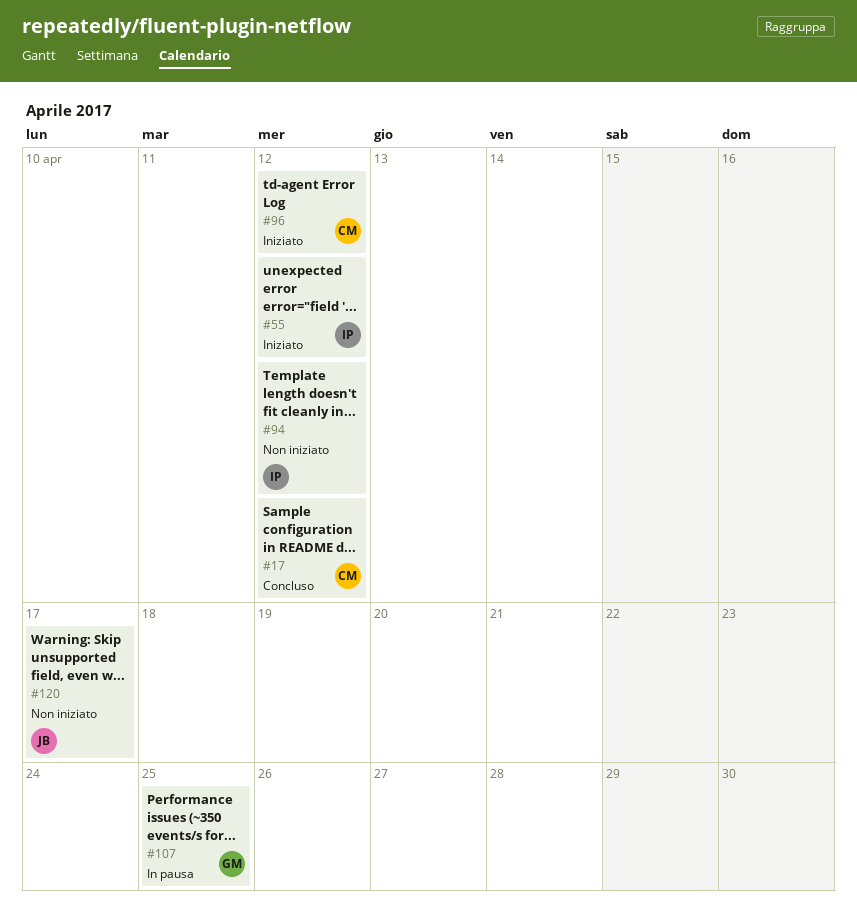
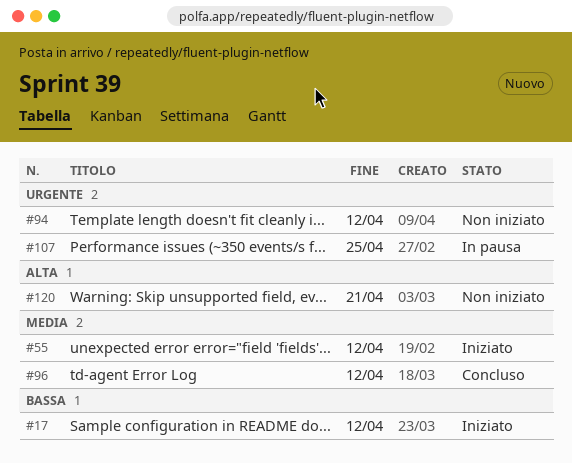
#17, status: Concluso -> Iniziato
#96, status: Iniziato -> Concluso
#120, due: Apr 17 -> Apr 21

